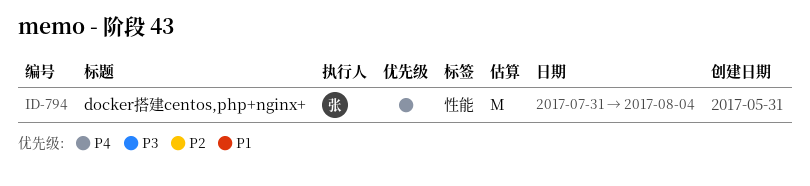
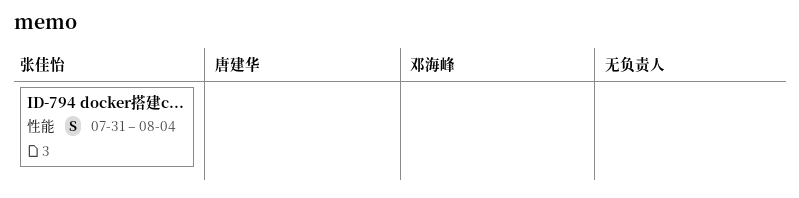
ID-794, estimate: M -> S

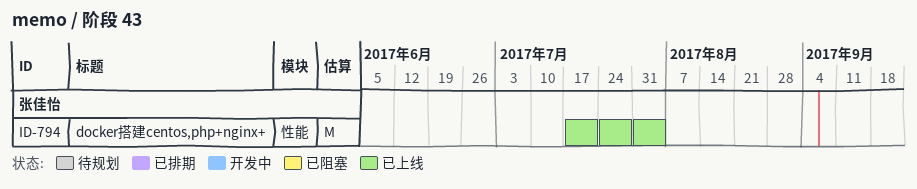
ID-794, estimate: S -> M
ID-794, start: Jul 31 -> Jul 17

